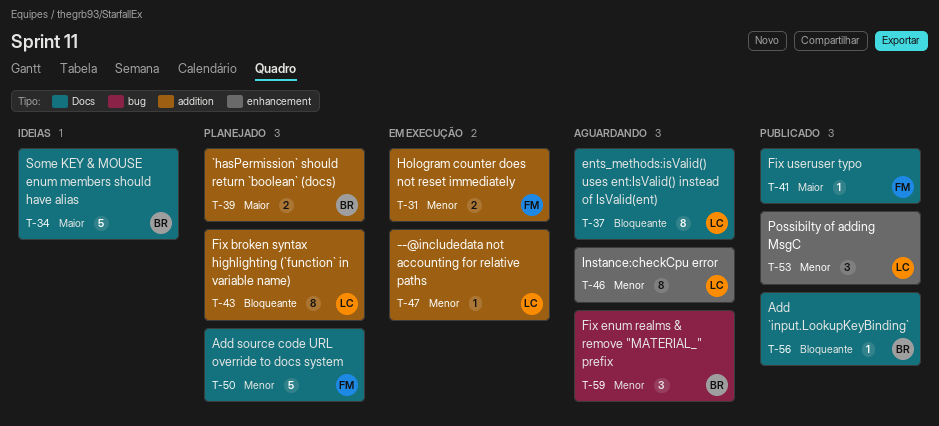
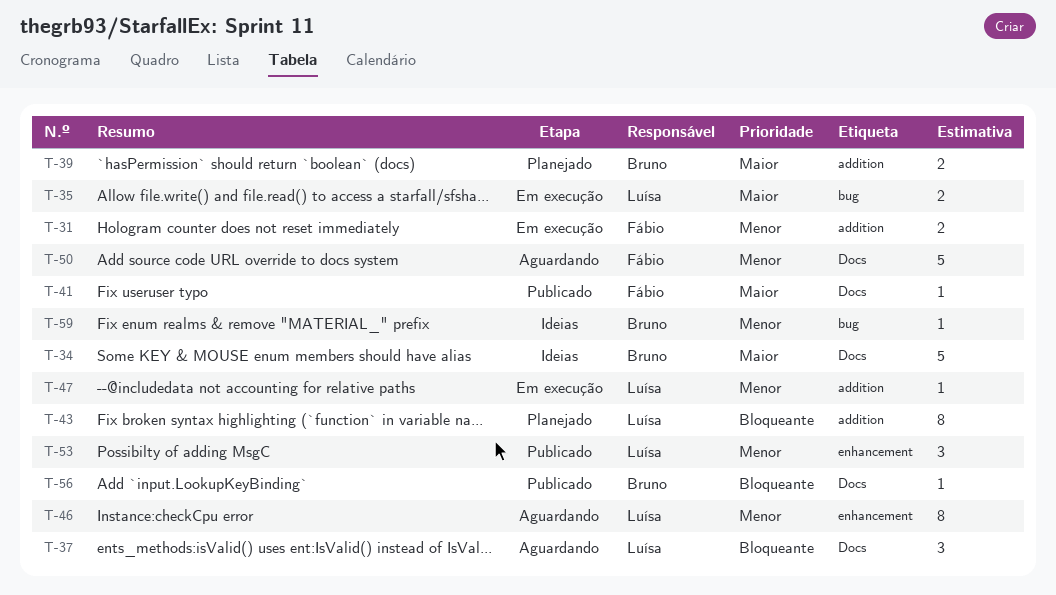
T-35: none -> present
T-37, estimate: 8 -> 3
T-50, status: Planejado -> Aguardando
T-59, status: Aguardando -> Ideias
T-59, estimate: 3 -> 1

